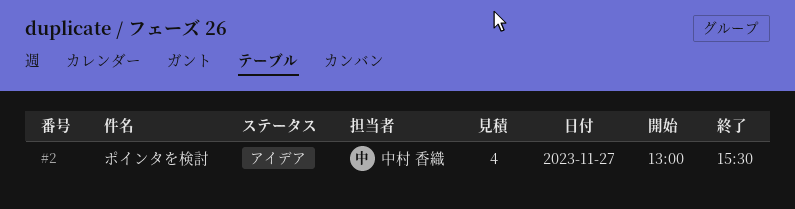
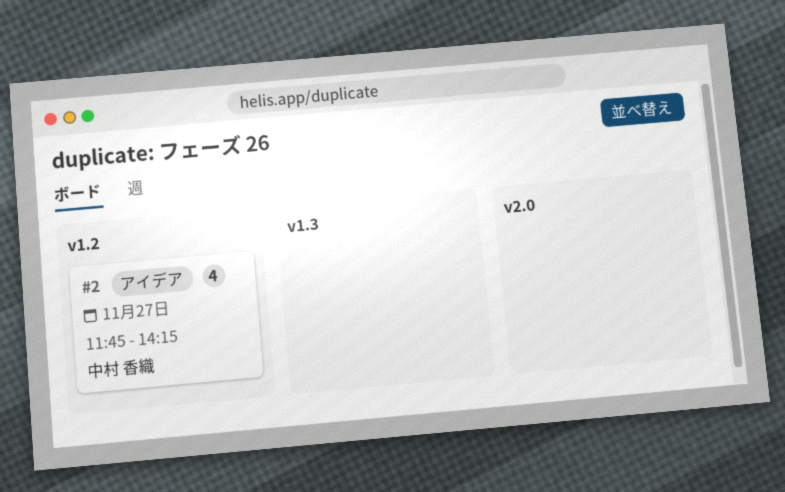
#2, begins: 13:00 -> 11:45
#2, ends: 15:30 -> 14:15

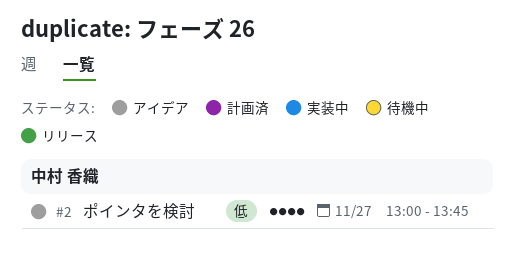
#2, begins: 11:45 -> 13:00
#2, ends: 14:15 -> 13:45

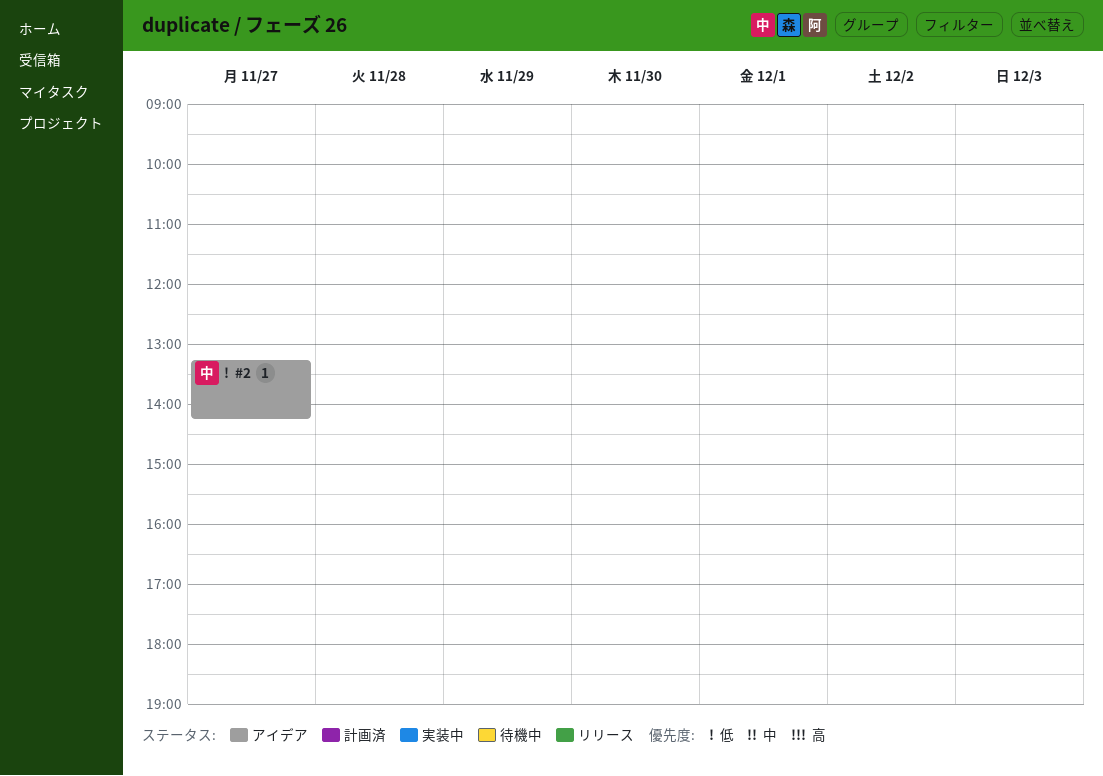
#2, estimate: 4 -> 1
#2, begins: 13:00 -> 13:15
#2, ends: 13:45 -> 14:15

